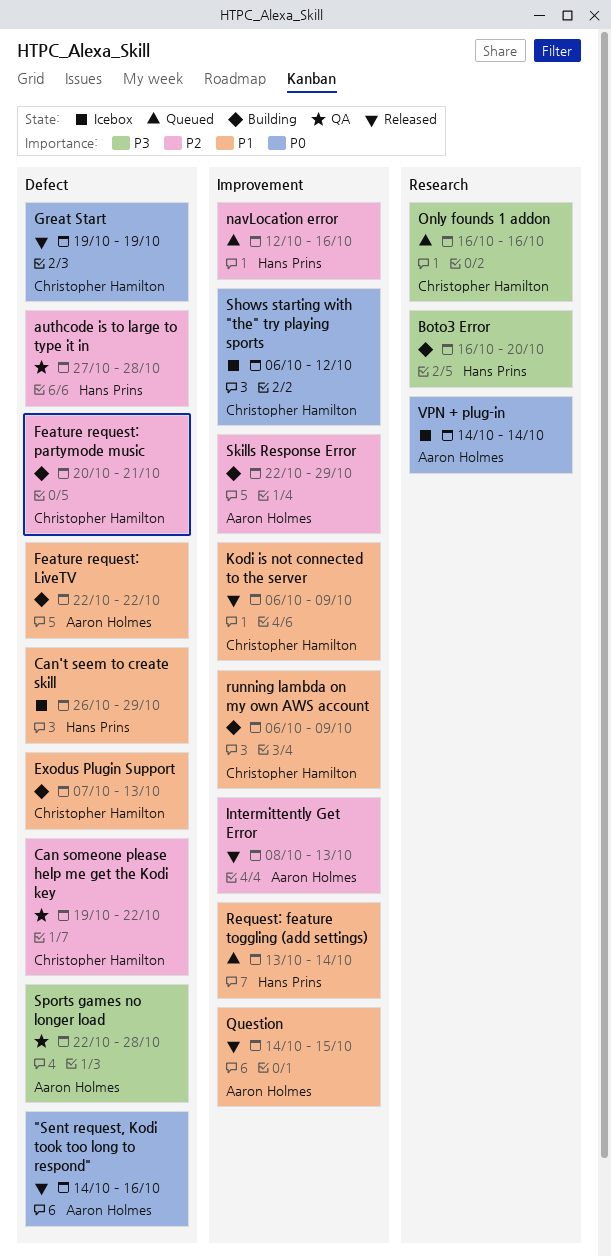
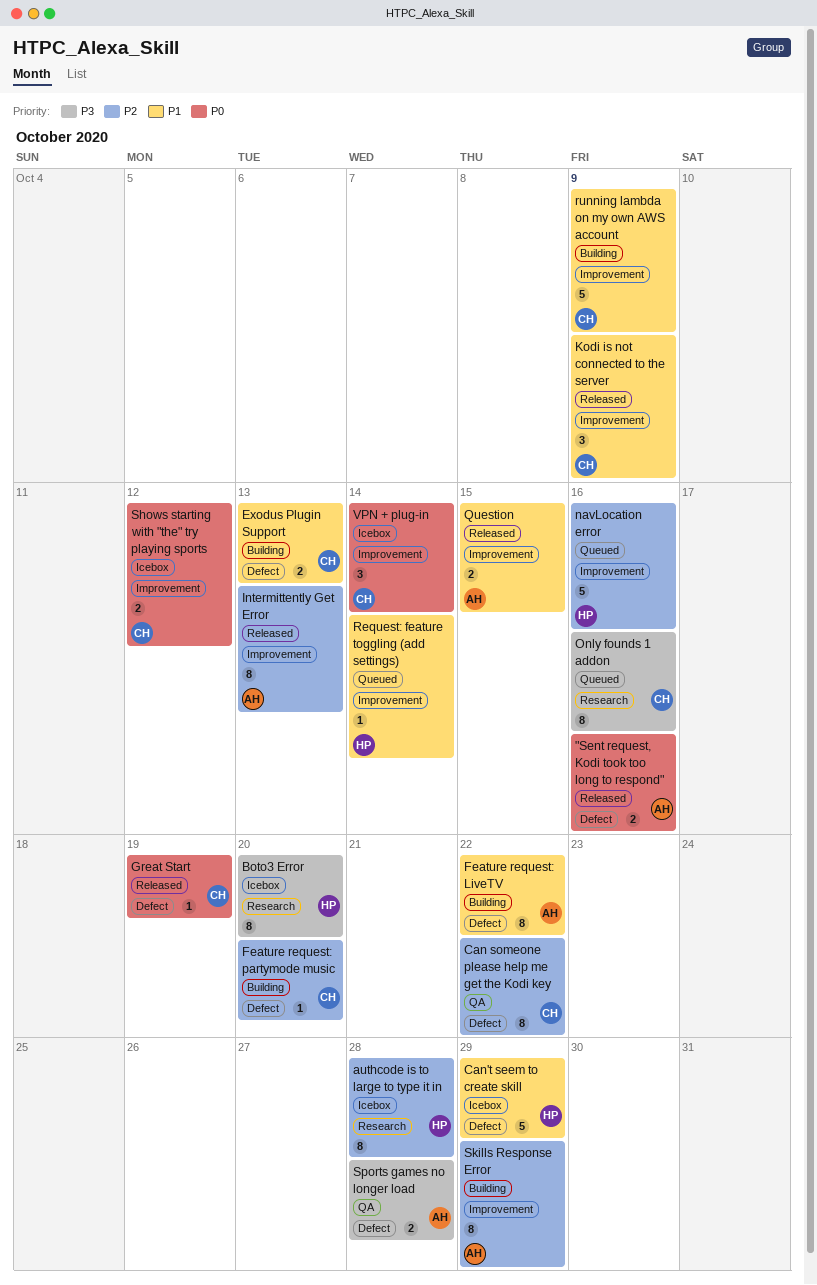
authcode is to large to type it in, status: QA -> Icebox
authcode is to large to type it in, label: Defect -> Research
Boto3 Error, status: Building -> Icebox
Feature request: partymode music, due: Oct 21 -> Oct 20
VPN + plug-in, owner: Aaron Holmes -> Christopher Hamilton
VPN + plug-in, label: Research -> Improvement

